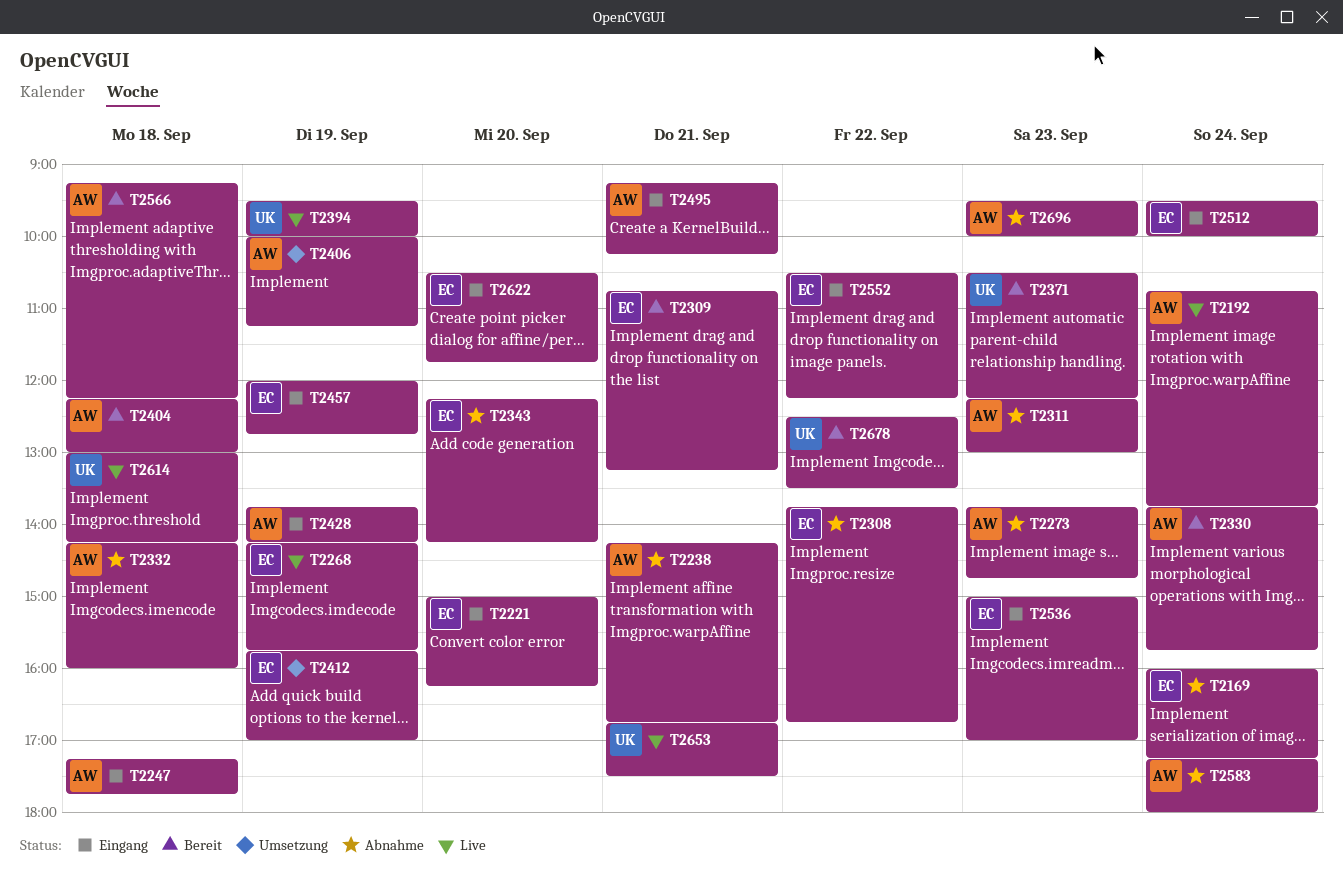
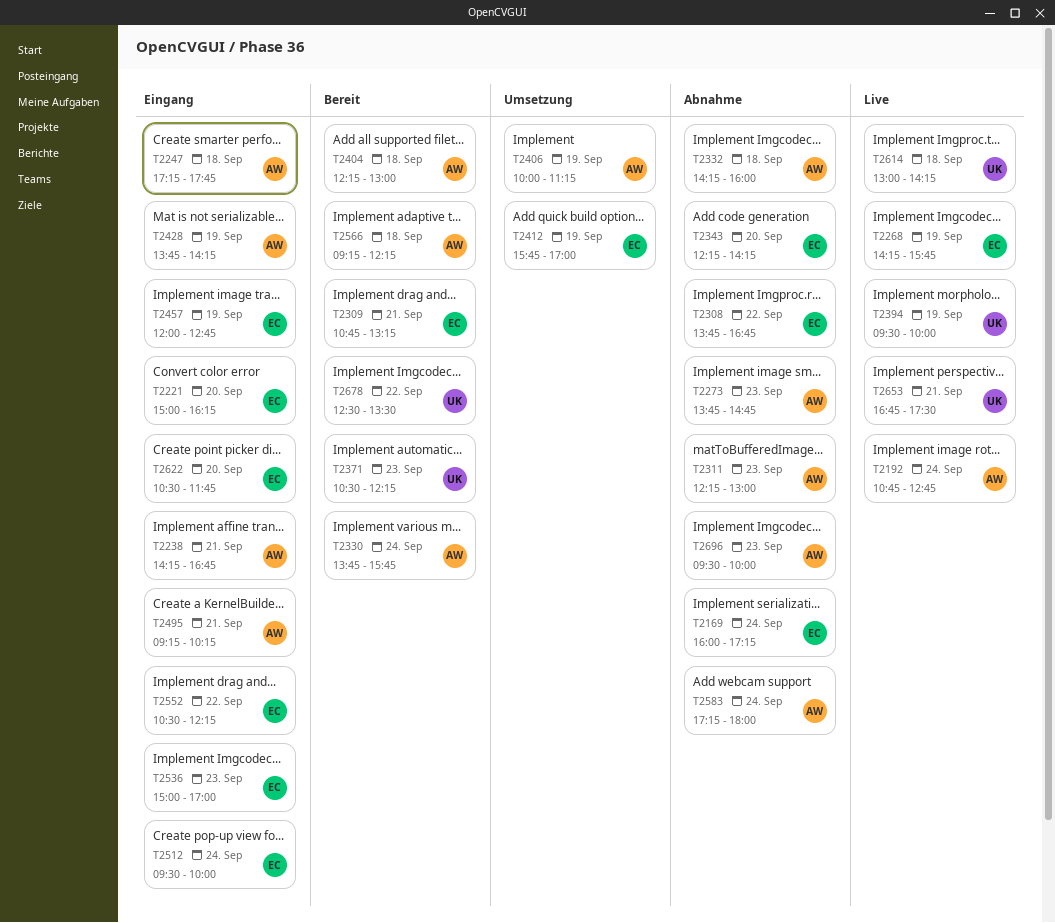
T2192, ends: 13:45 -> 12:45
T2238, status: Abnahme -> Eingang

